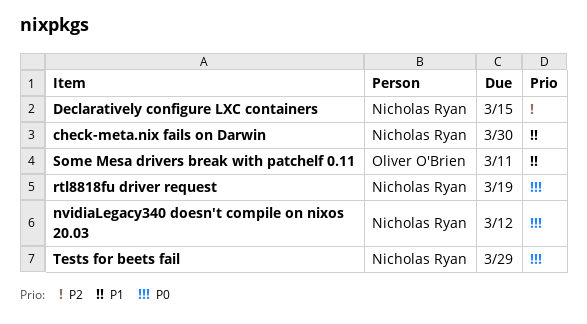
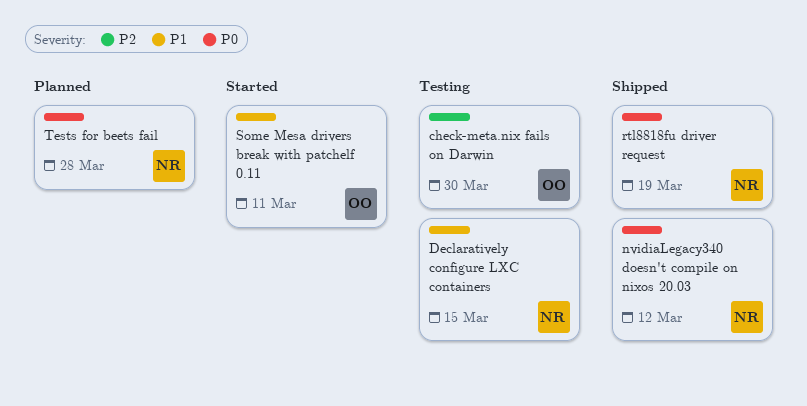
check-meta.nix fails on Darwin, owner: Nicholas Ryan -> Oliver O'Brien
check-meta.nix fails on Darwin, priority: P1 -> P2
Declaratively configure LXC containers, priority: P2 -> P1
Tests for beets fail, due: Mar 29 -> Mar 28

